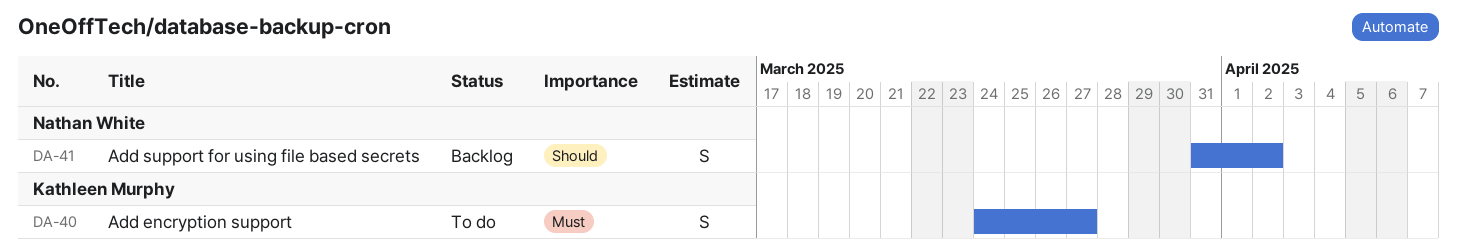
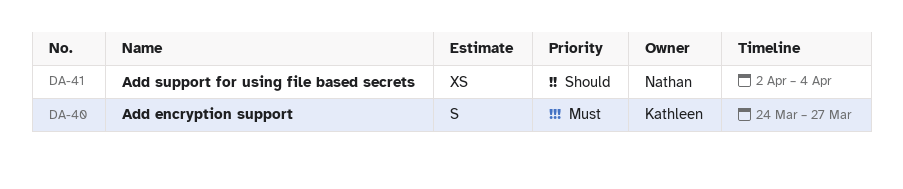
DA-41, estimate: S -> XS
DA-41, start: Mar 31 -> Apr 2
DA-41, due: Apr 2 -> Apr 4

